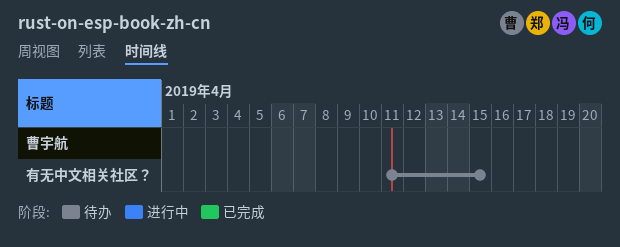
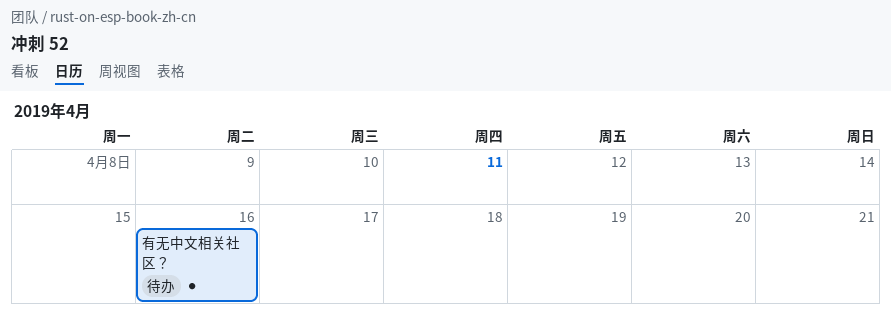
有无中文相关社区？, due: Apr 15 -> Apr 16

